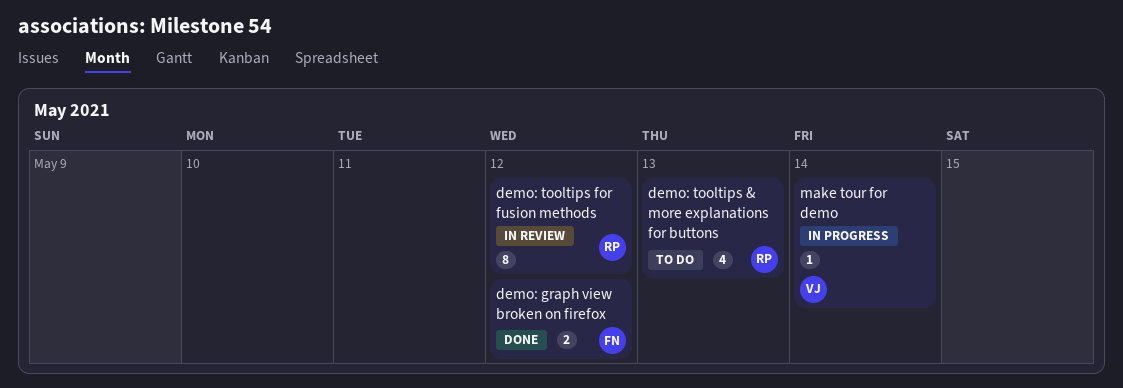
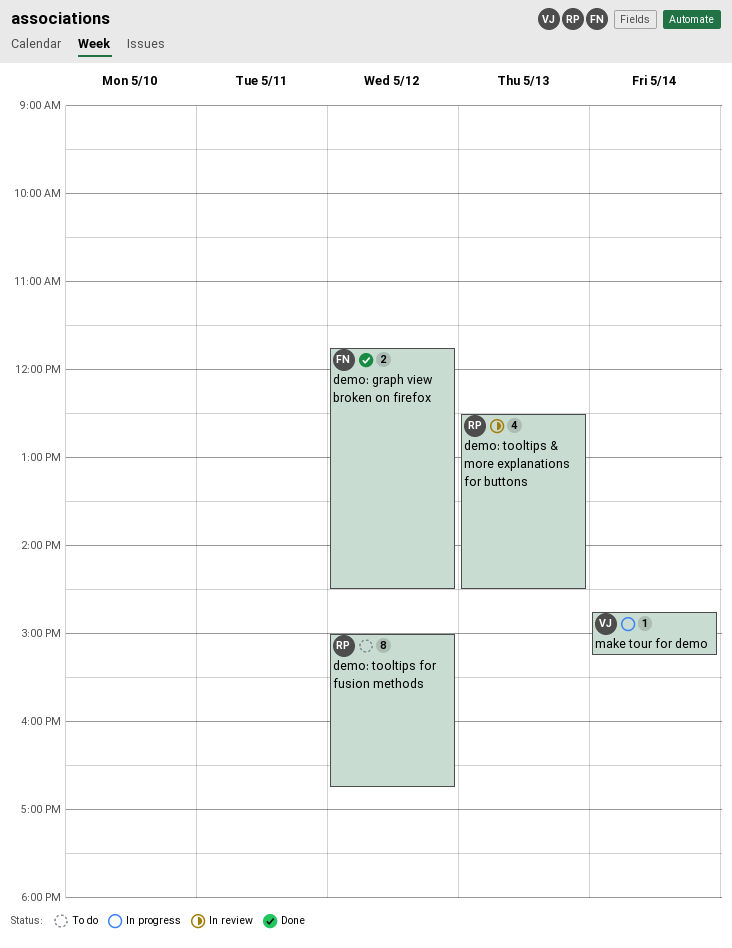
demo: tooltips & more explanations for buttons, status: To do -> In review
demo: tooltips for fusion methods, status: In review -> To do

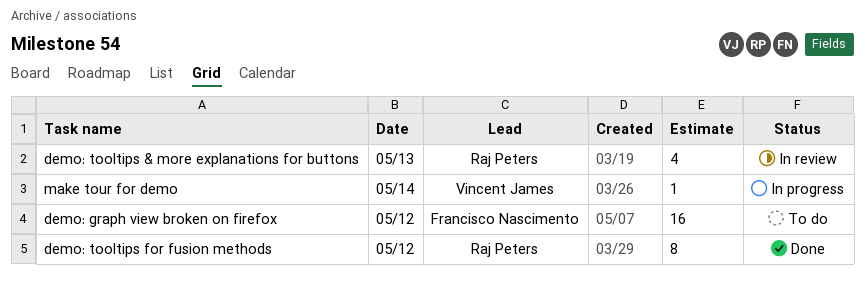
demo: graph view broken on firefox, status: Done -> To do
demo: graph view broken on firefox, estimate: 2 -> 16
demo: tooltips for fusion methods, status: To do -> Done

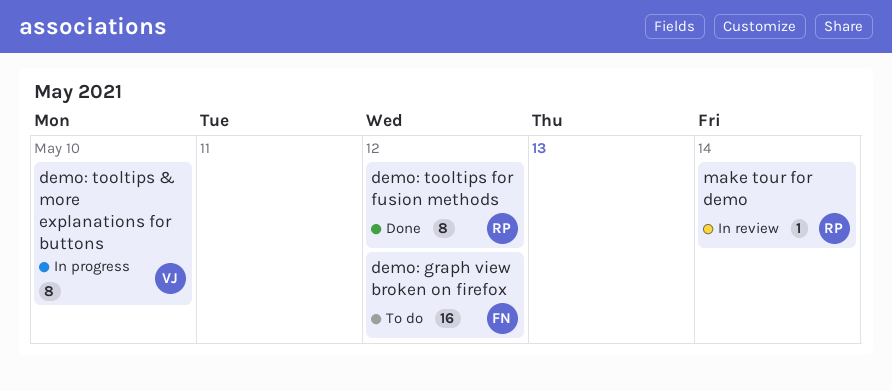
demo: tooltips & more explanations for buttons, status: In review -> In progress
demo: tooltips & more explanations for buttons, owner: Raj Peters -> Vincent James
demo: tooltips & more explanations for buttons, estimate: 4 -> 8
demo: tooltips & more explanations for buttons, day: May 13 -> May 10
make tour for demo, status: In progress -> In review
make tour for demo, owner: Vincent James -> Raj Peters

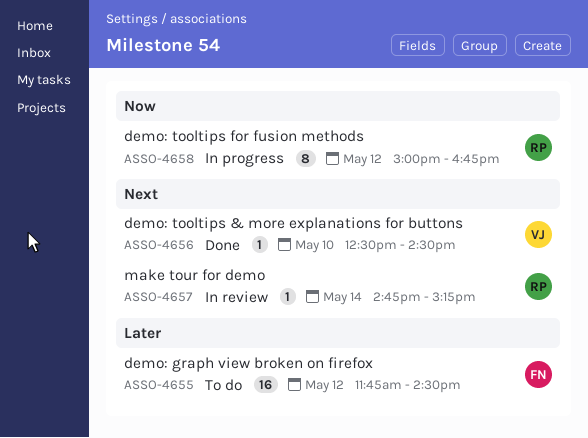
demo: tooltips & more explanations for buttons, status: In progress -> Done
demo: tooltips & more explanations for buttons, estimate: 8 -> 1
demo: tooltips for fusion methods, status: Done -> In progress

